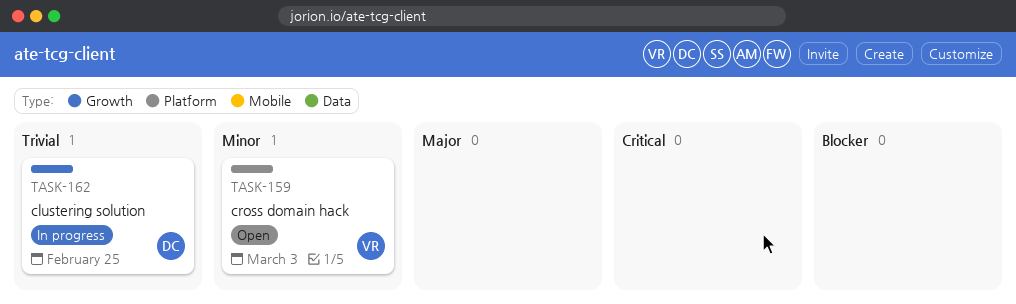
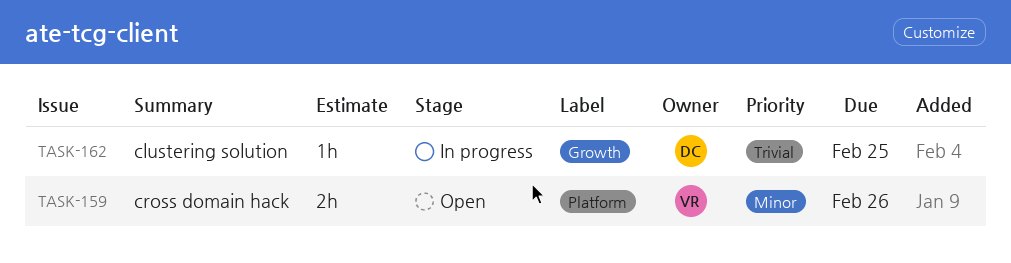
TASK-159, due: Mar 3 -> Feb 26

